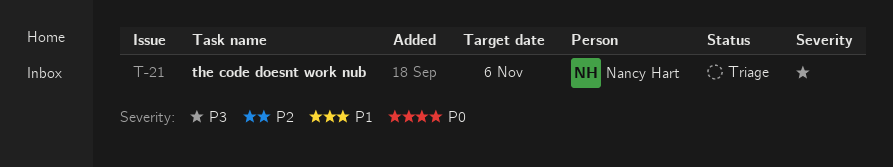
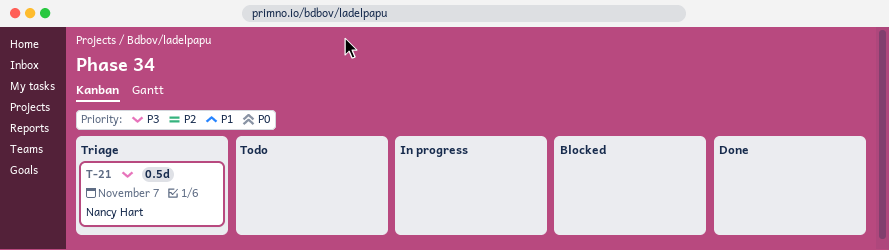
T-21, due: Nov 6 -> Nov 7

